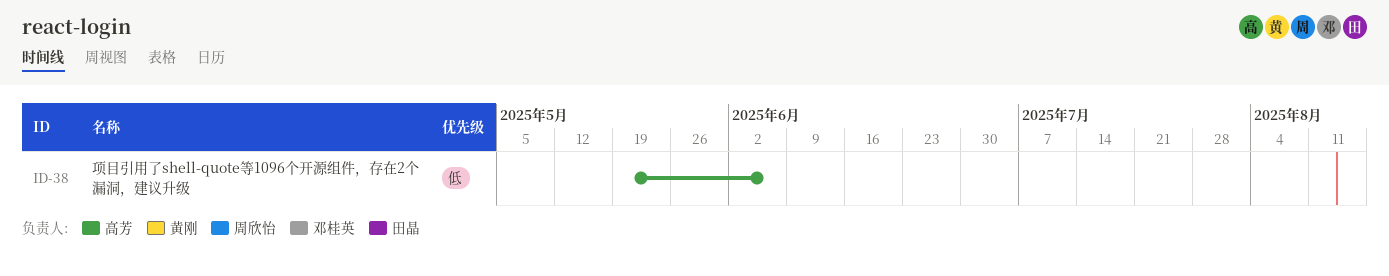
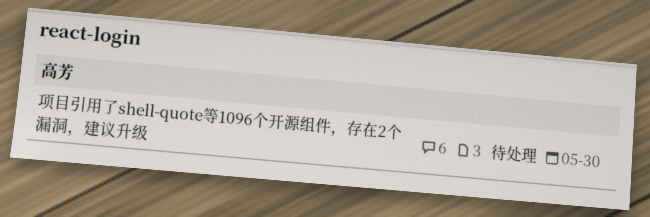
项目引用了shell-quote等1096个开源组件，存在2个漏洞，建议升级, due: Jun 6 -> May 30

